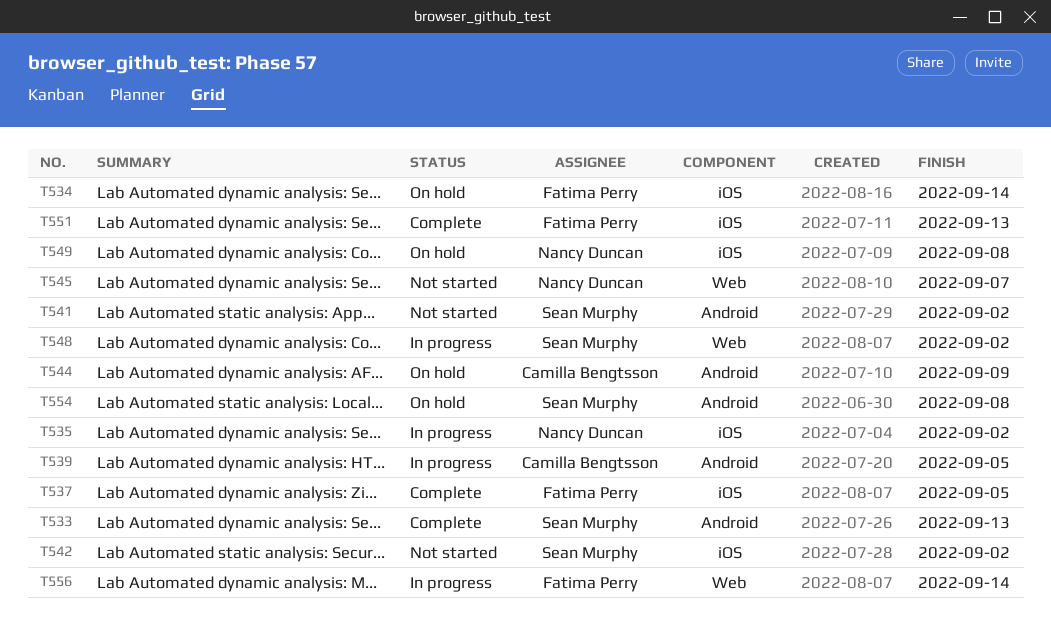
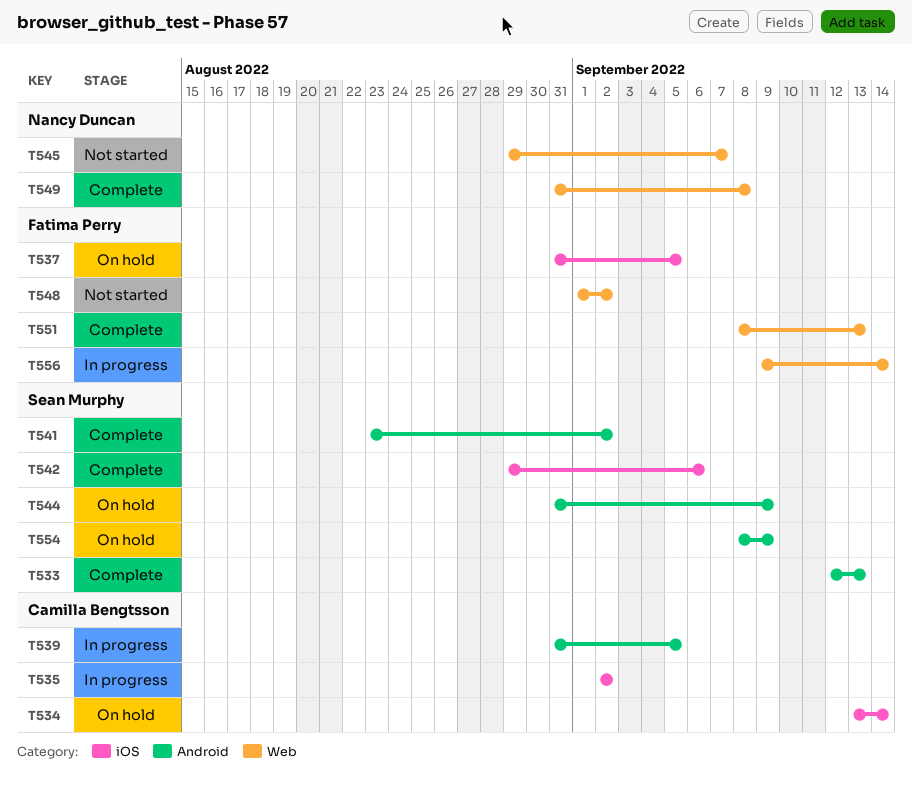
T534, owner: Fatima Perry -> Camilla Bengtsson
T535, owner: Nancy Duncan -> Camilla Bengtsson
T537, status: Complete -> On hold
T541, status: Not started -> Complete
T542, status: Not started -> Complete
T542, due: Sep 2 -> Sep 6
T544, owner: Camilla Bengtsson -> Sean Murphy
T548, status: In progress -> Not started
T548, owner: Sean Murphy -> Fatima Perry
T549, status: On hold -> Complete
T549, label: iOS -> Web
T551, label: iOS -> Web
T554, due: Sep 8 -> Sep 9

